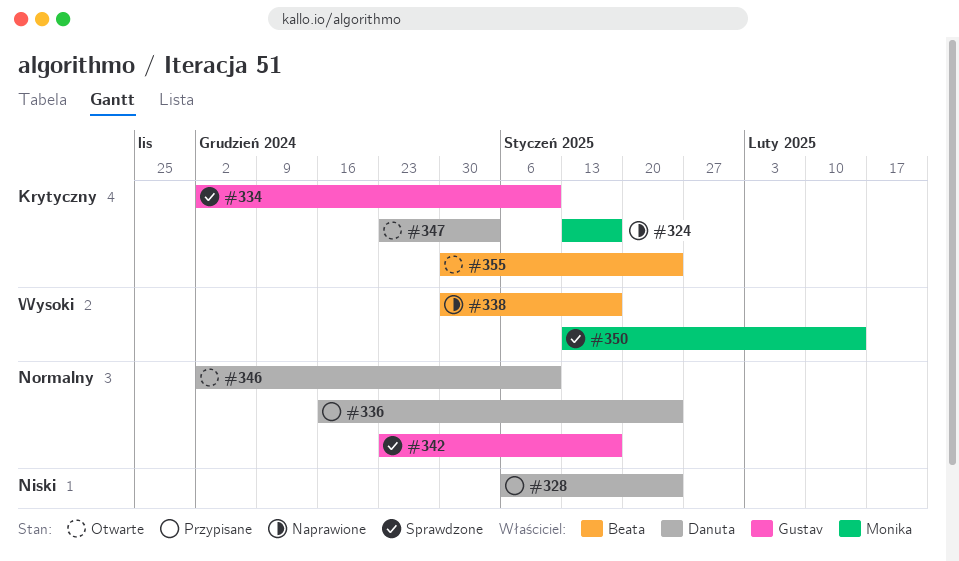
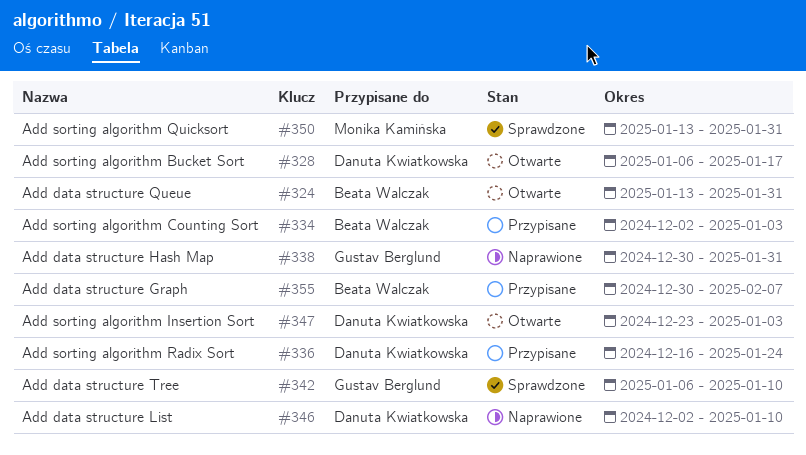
#324, status: Naprawione -> Otwarte
#324, owner: Monika Kamińska -> Beata Walczak
#324, due: Jan 17 -> Jan 31
#328, status: Przypisane -> Otwarte
#328, due: Jan 24 -> Jan 17
#334, status: Sprawdzone -> Przypisane
#334, owner: Gustav Berglund -> Beata Walczak
#334, due: Jan 10 -> Jan 3
#338, owner: Beata Walczak -> Gustav Berglund
#338, due: Jan 17 -> Jan 31
#342, start: Dec 23 -> Jan 6
#342, due: Jan 17 -> Jan 10
#346, status: Otwarte -> Naprawione
#350, due: Feb 14 -> Jan 31
#355, status: Otwarte -> Przypisane
#355, due: Jan 24 -> Feb 7

